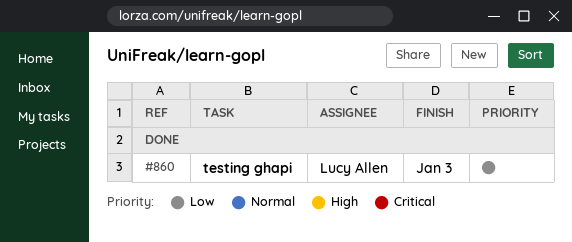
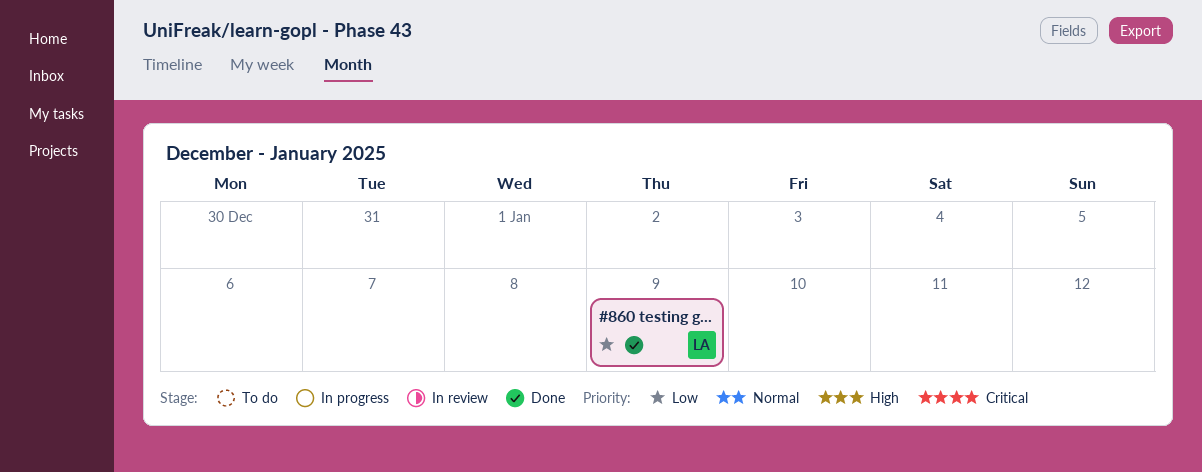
#860, due: Jan 3 -> Jan 9

